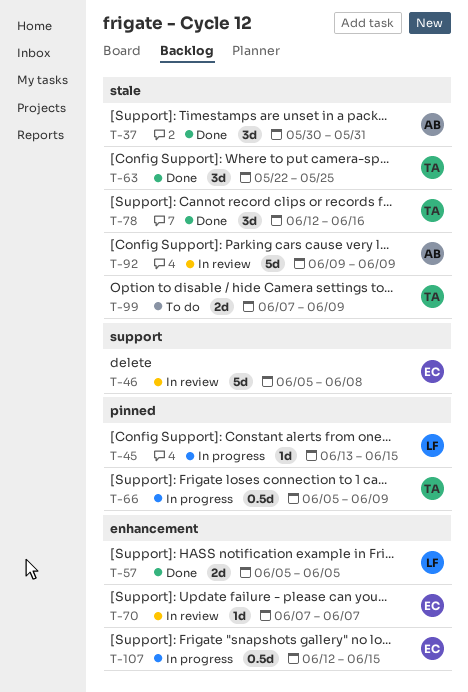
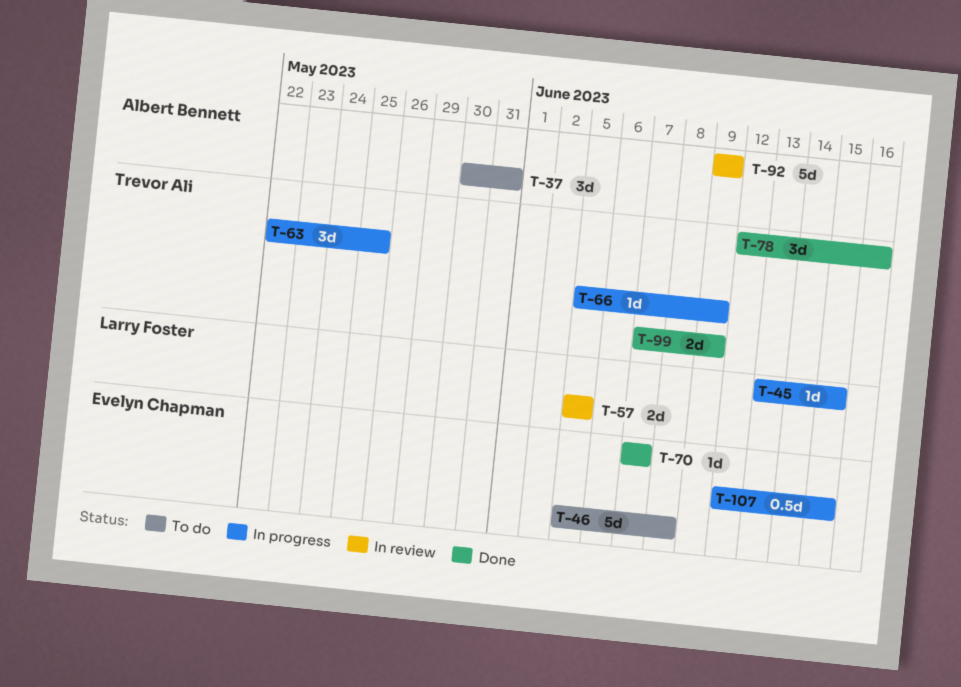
T-37, status: Done -> To do
T-46, status: In review -> To do
T-57, status: Done -> In review
T-63, status: Done -> In progress
T-66, estimate: 0.5d -> 1d
T-70, status: In review -> Done
T-99, status: To do -> Done

